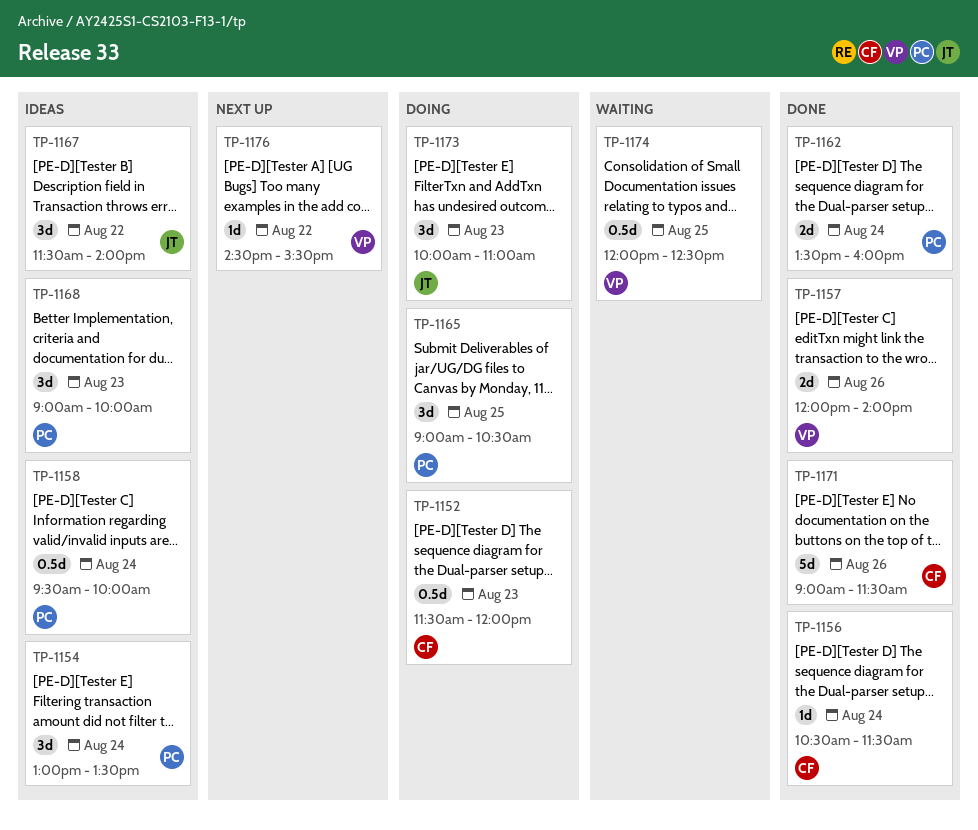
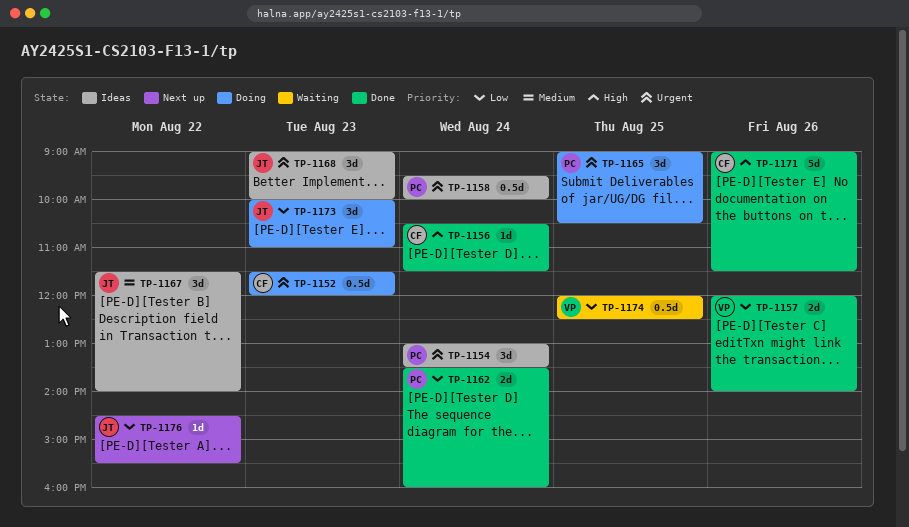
TP-1168, owner: PC -> JT
TP-1176, owner: VP -> JT

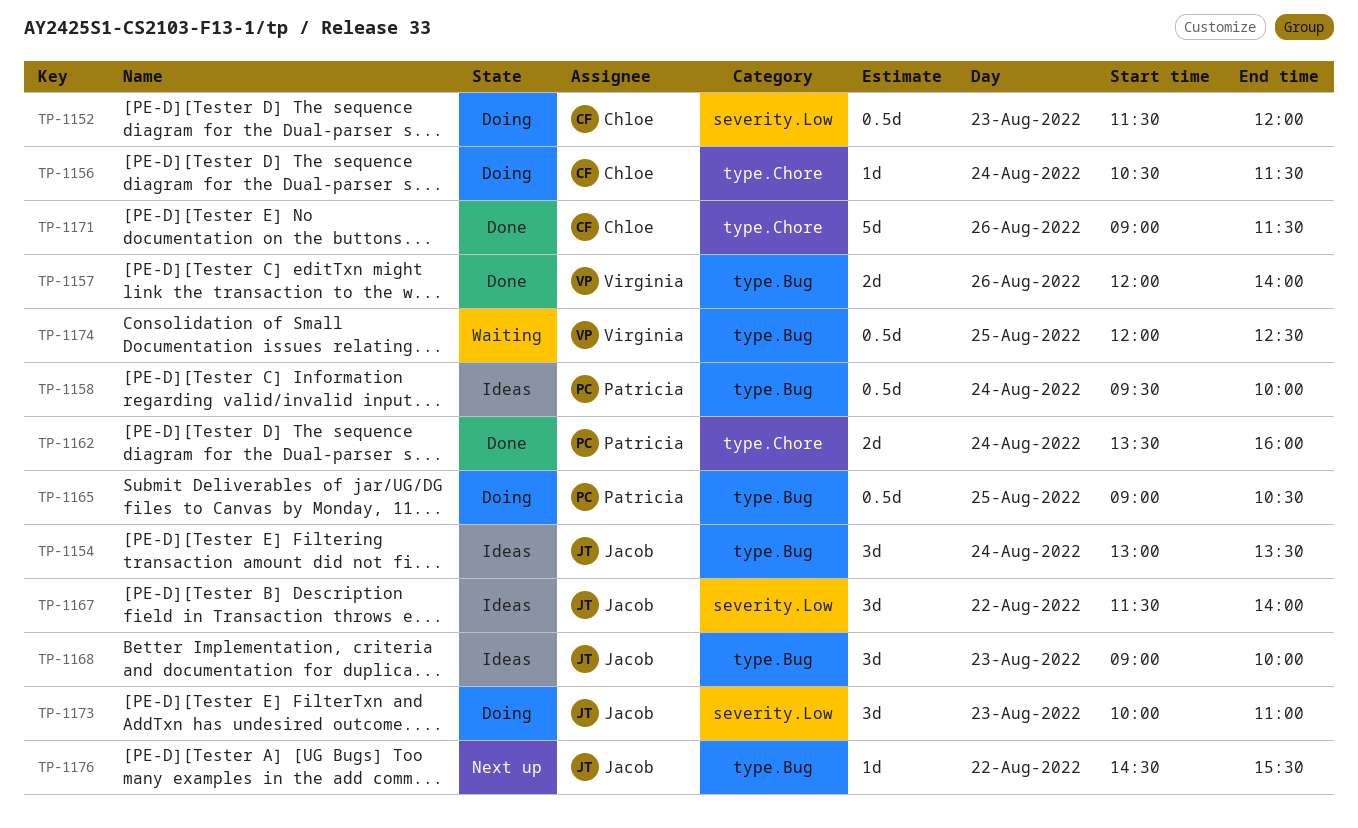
TP-1154, owner: Patricia -> Jacob
TP-1156, status: Done -> Doing
TP-1165, estimate: 3d -> 0.5d

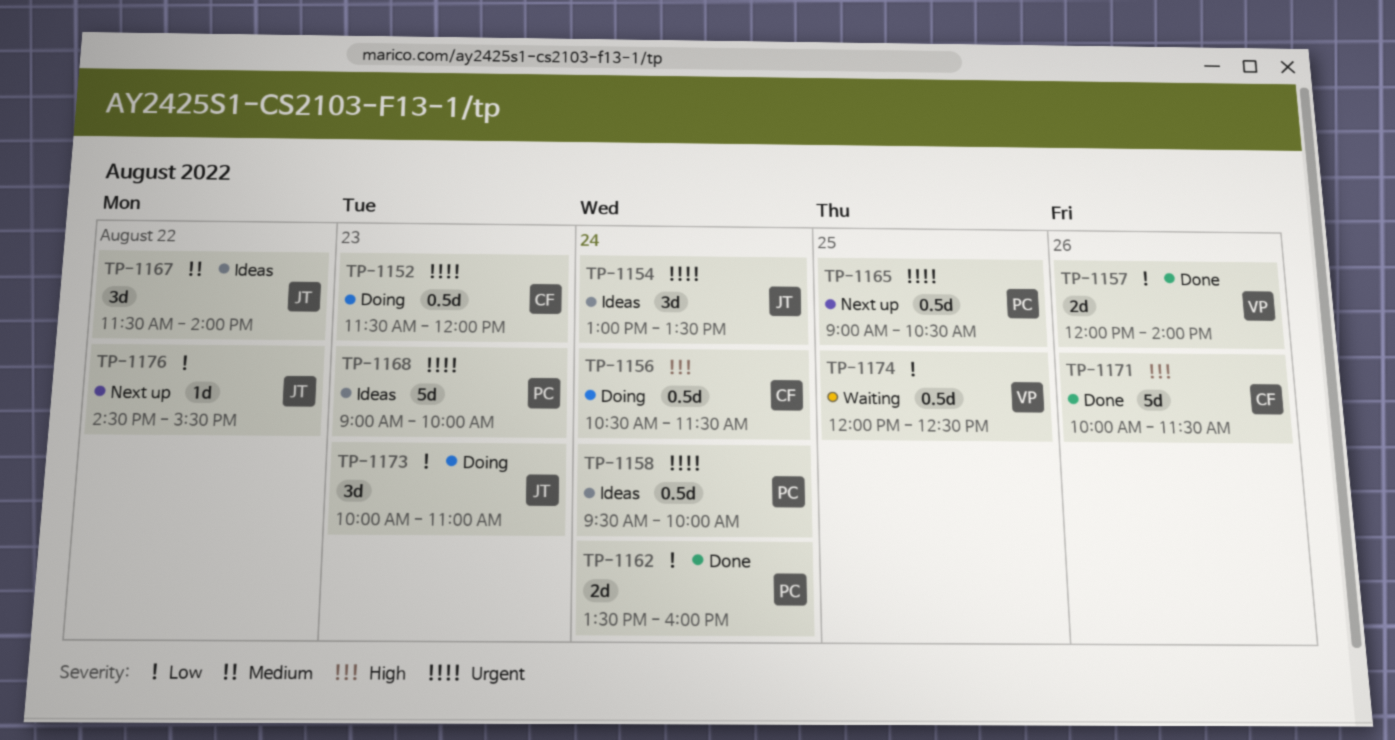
TP-1156, estimate: 1d -> 0.5d
TP-1165, status: Doing -> Next up
TP-1168, owner: Jacob -> Patricia
TP-1168, estimate: 3d -> 5d
TP-1171, begins: 09:00 -> 10:00

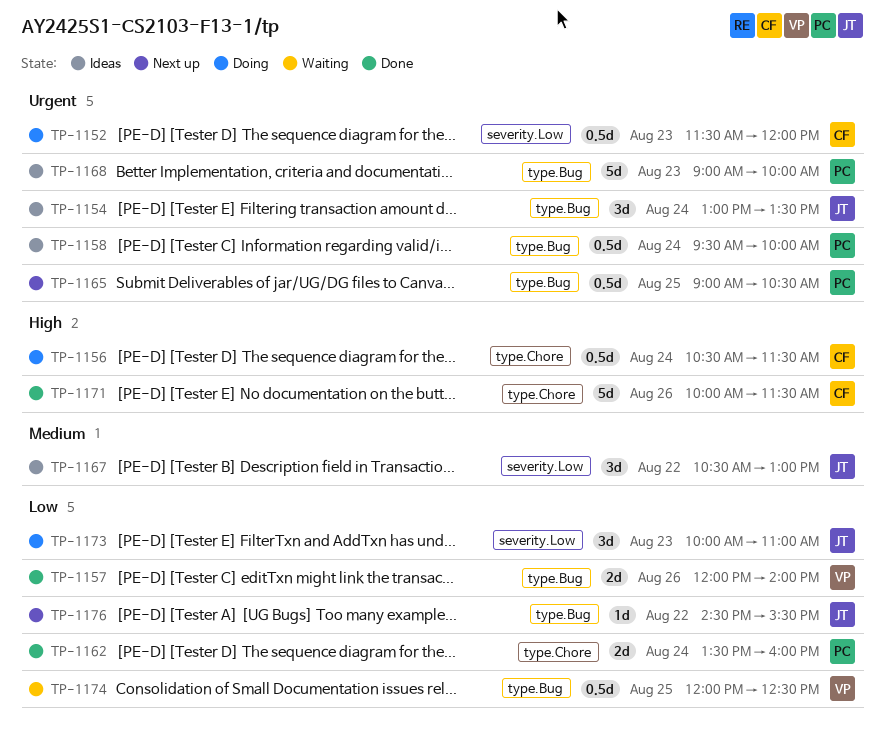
TP-1167, begins: 11:30 -> 10:30
TP-1167, ends: 14:00 -> 13:00

